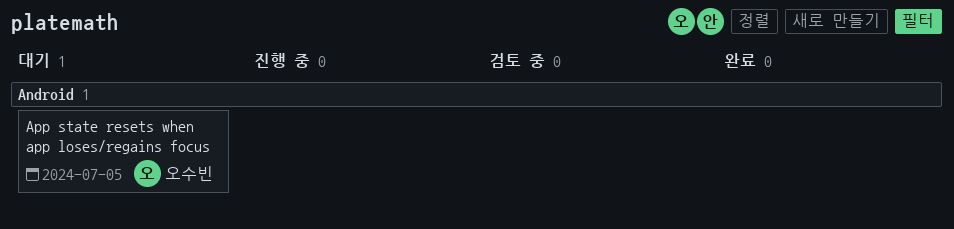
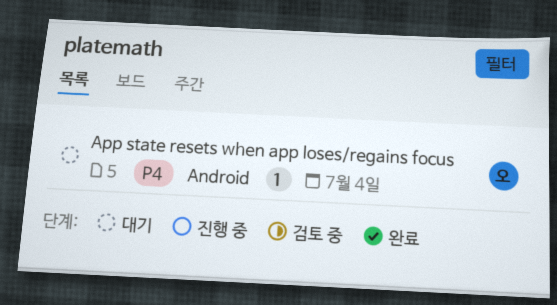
App state resets when app loses/regains focus, due: Jul 5 -> Jul 4

